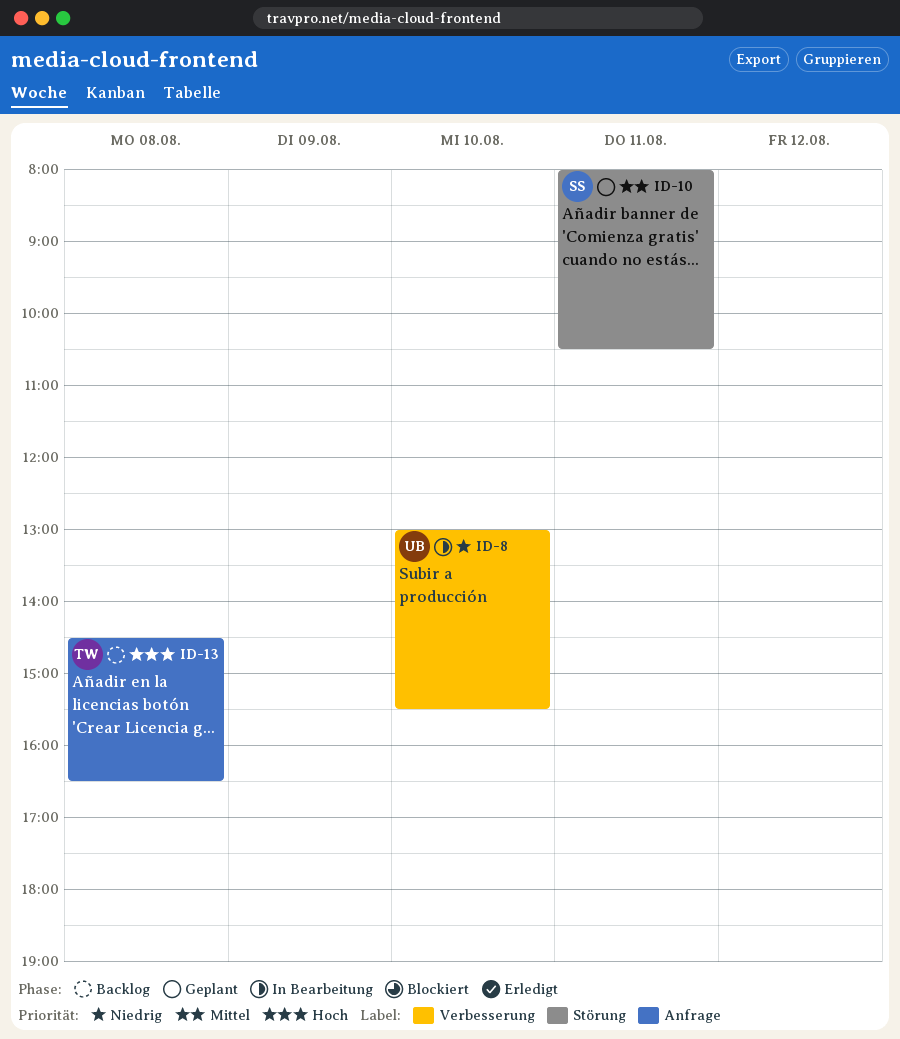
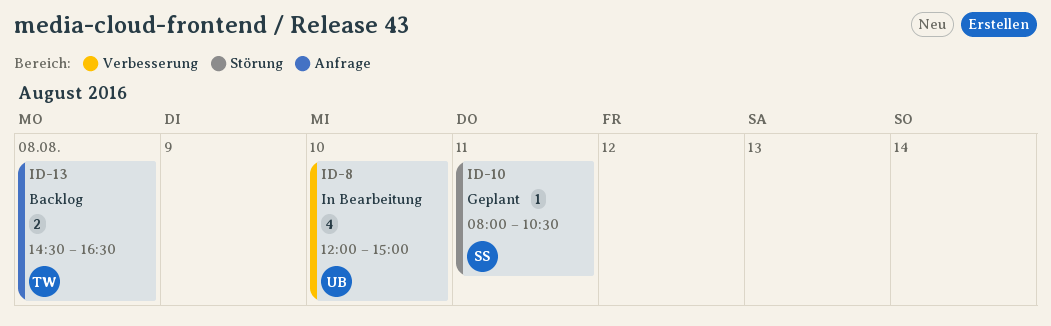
ID-8, begins: 13:00 -> 12:00
ID-8, ends: 15:30 -> 15:00

